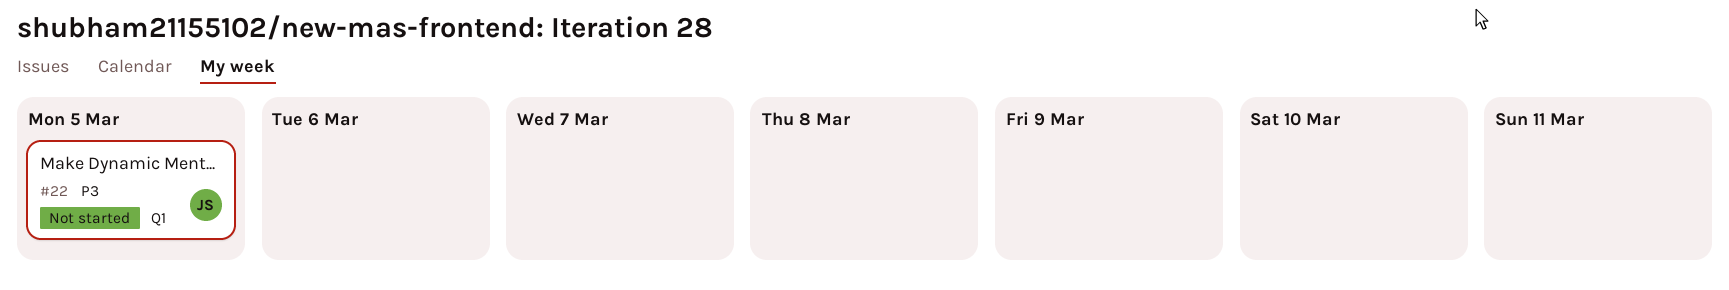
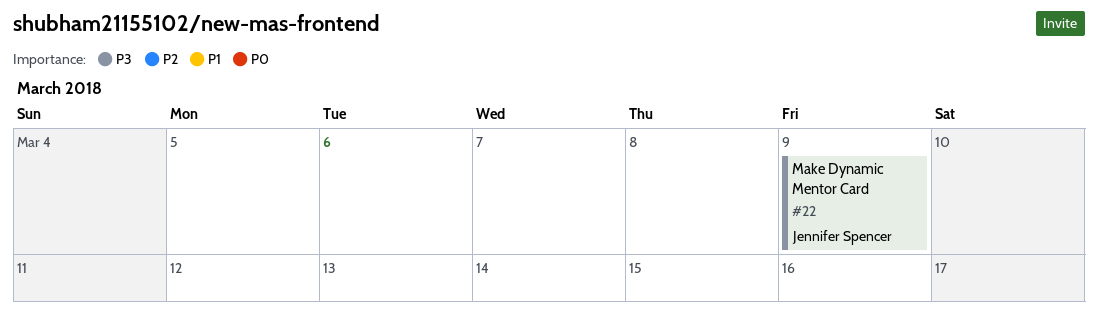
#22, due: Mar 5 -> Mar 9

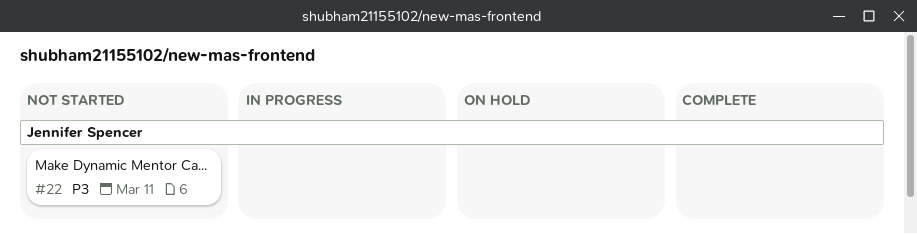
#22, due: Mar 9 -> Mar 11

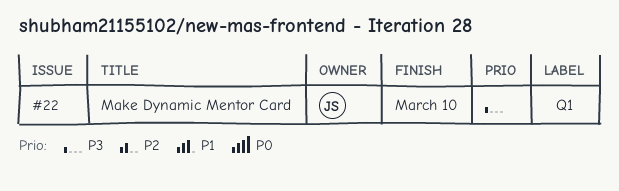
#22, due: Mar 11 -> Mar 10

